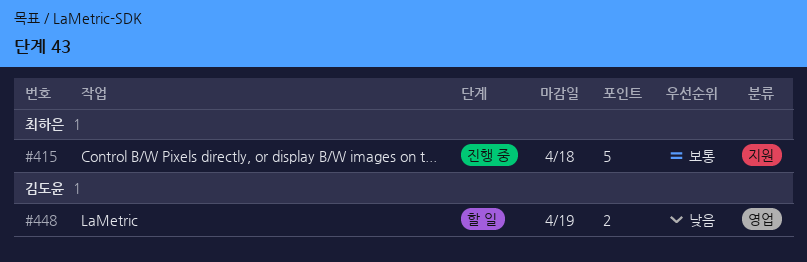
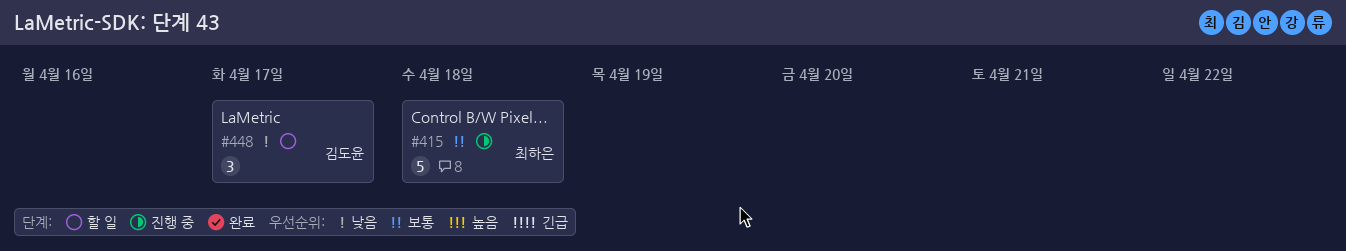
#448, estimate: 2 -> 3
#448, due: Apr 19 -> Apr 17

